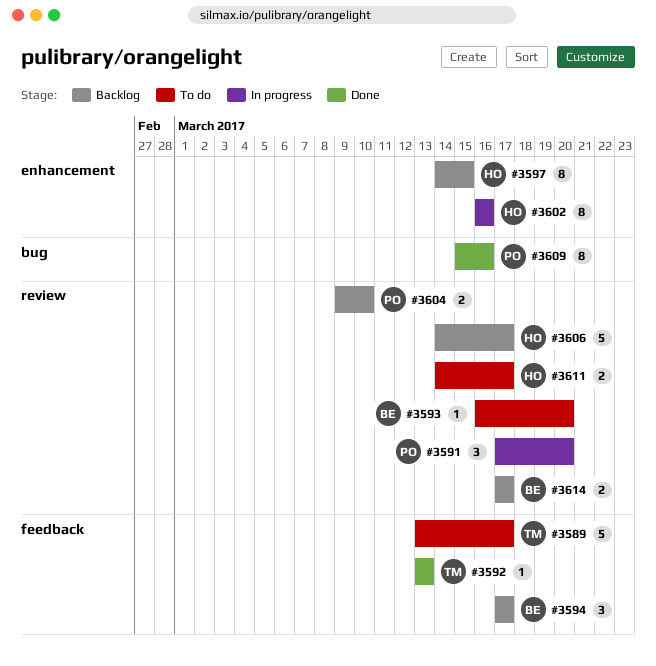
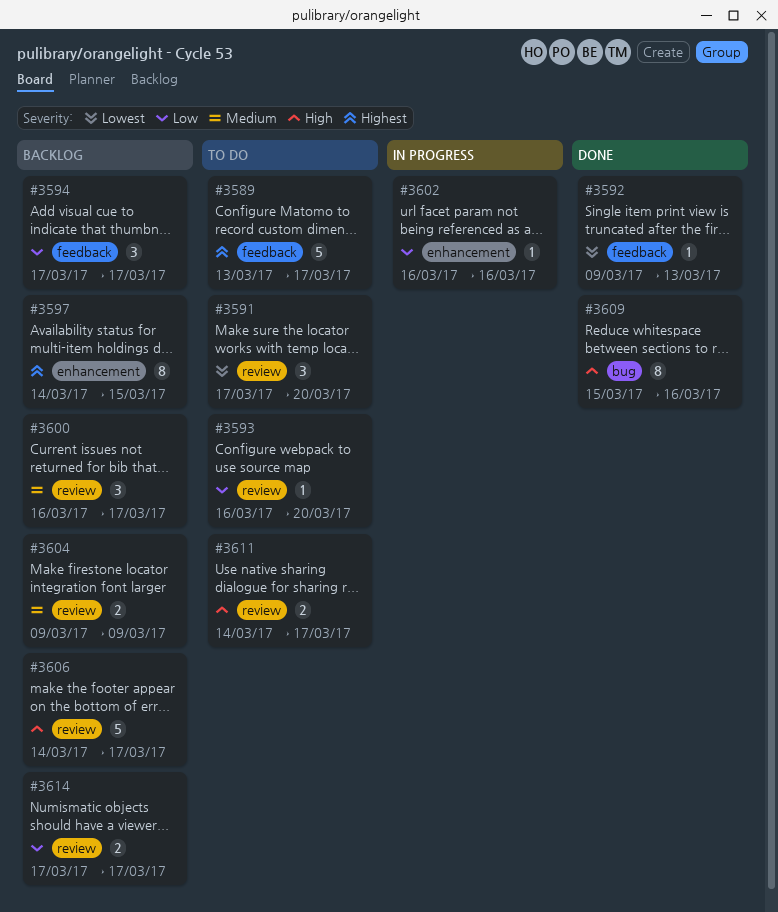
#3591, status: In progress -> To do
#3592, start: Mar 13 -> Mar 9
#3600: none -> present
#3602, estimate: 8 -> 1
#3604, due: Mar 10 -> Mar 9

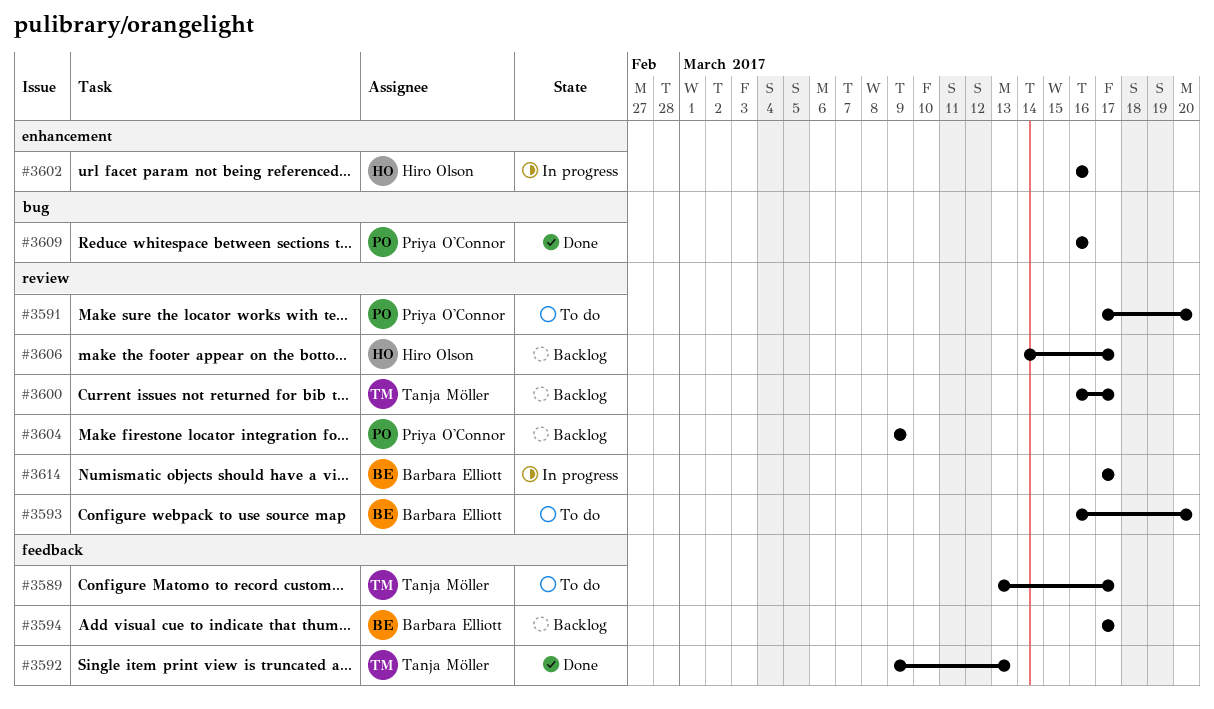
#3597: present -> none
#3609, start: Mar 15 -> Mar 16
#3611: present -> none
#3614, status: Backlog -> In progress

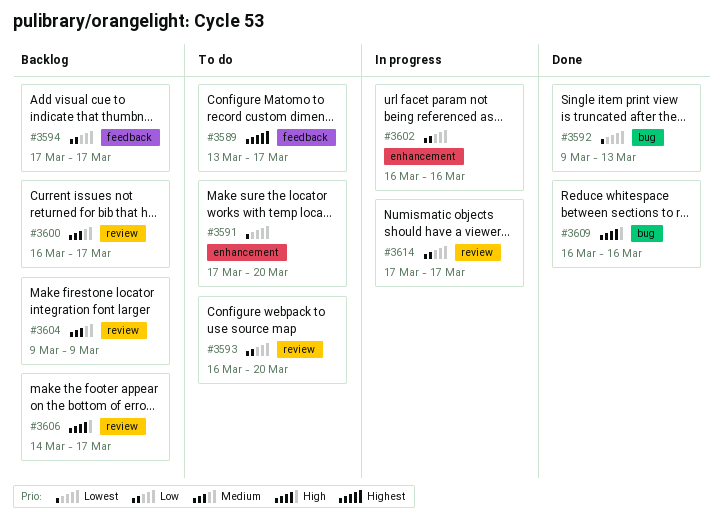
#3591, label: review -> enhancement
#3592, label: feedback -> bug

